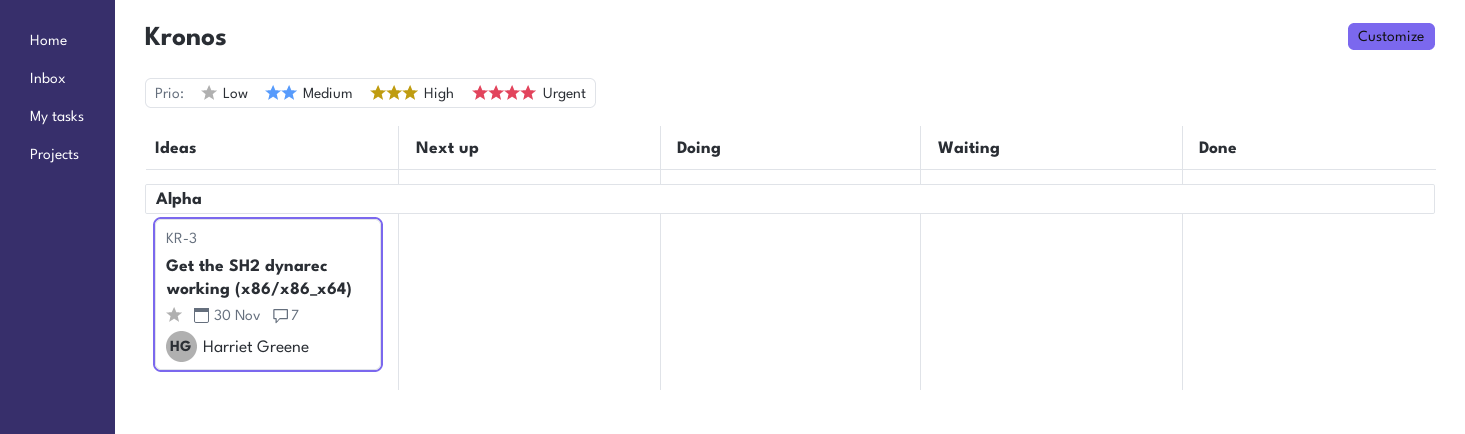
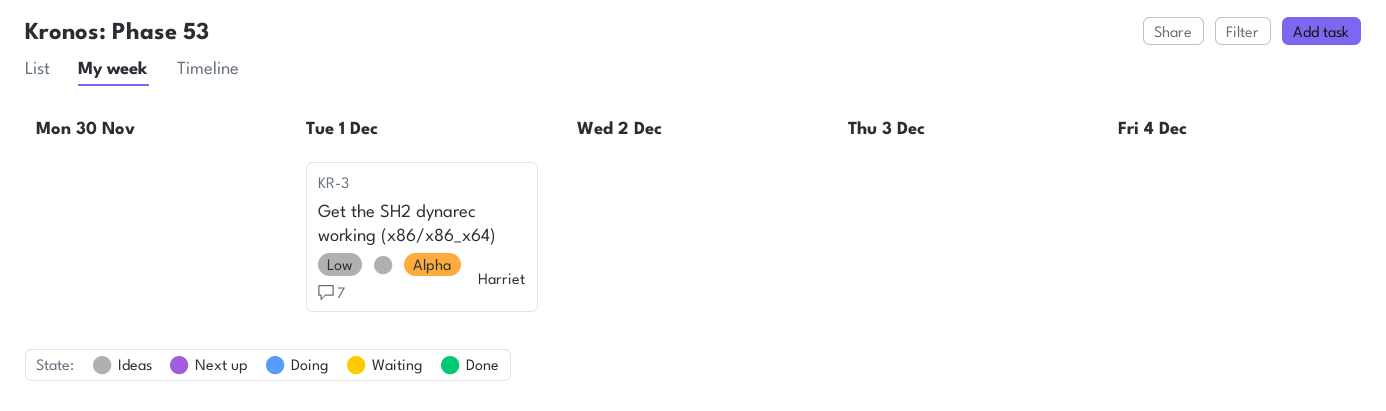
KR-3, due: Nov 30 -> Dec 1

